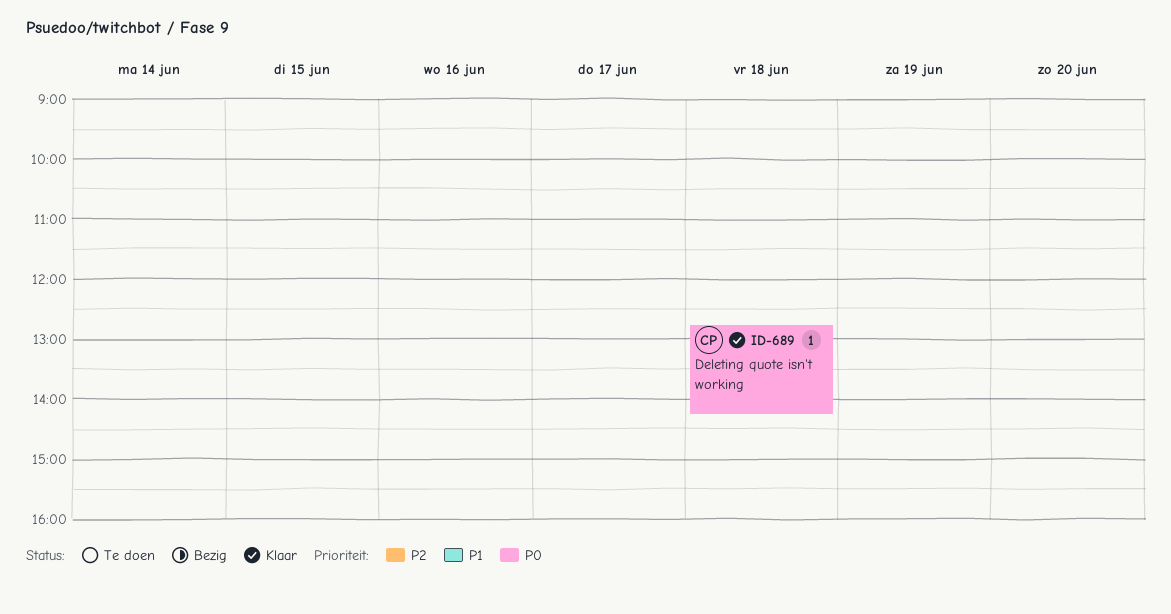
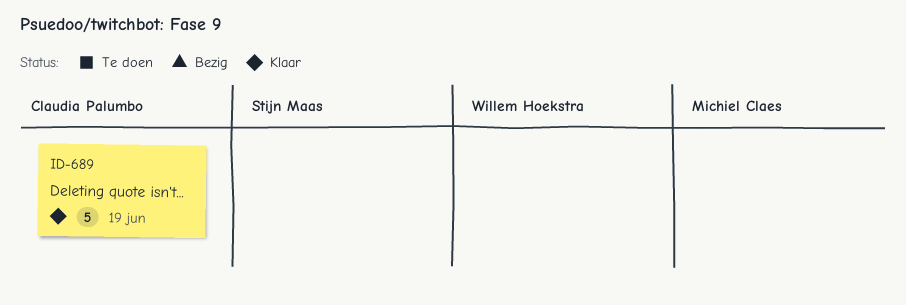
ID-689, estimate: 1 -> 5
ID-689, day: Jun 18 -> Jun 19

